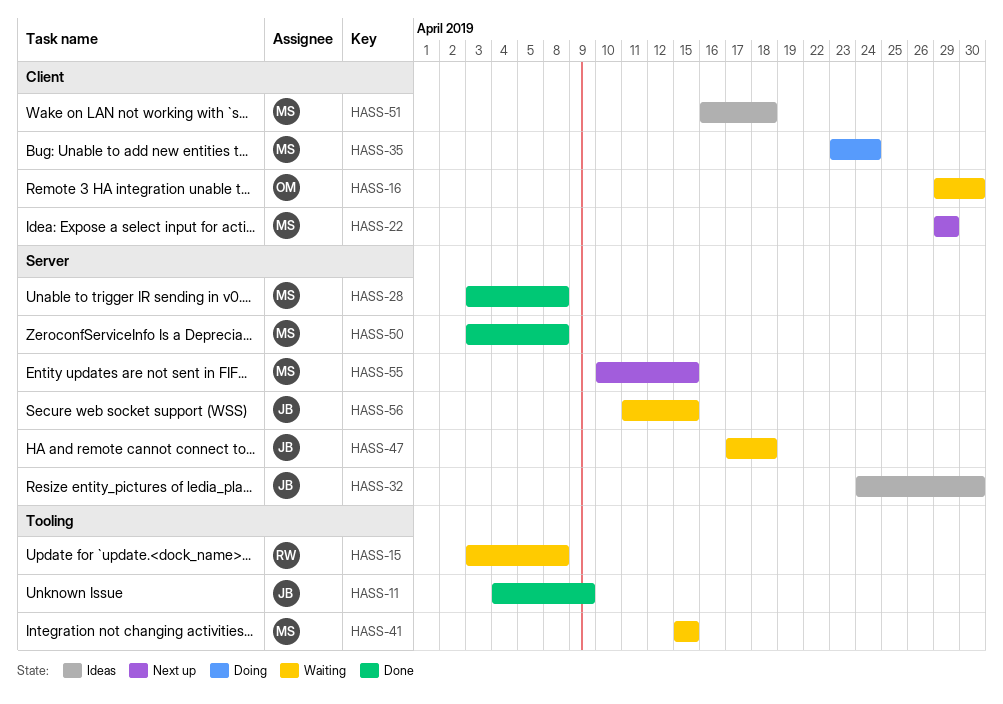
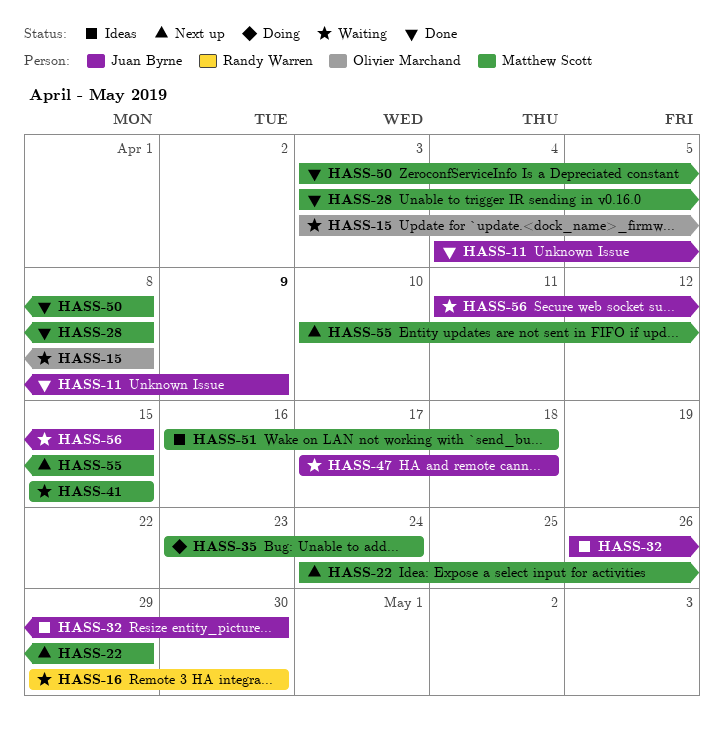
HASS-15, owner: Randy Warren -> Olivier Marchand
HASS-16, owner: Olivier Marchand -> Randy Warren
HASS-22, start: Apr 29 -> Apr 24
HASS-32, start: Apr 24 -> Apr 26

